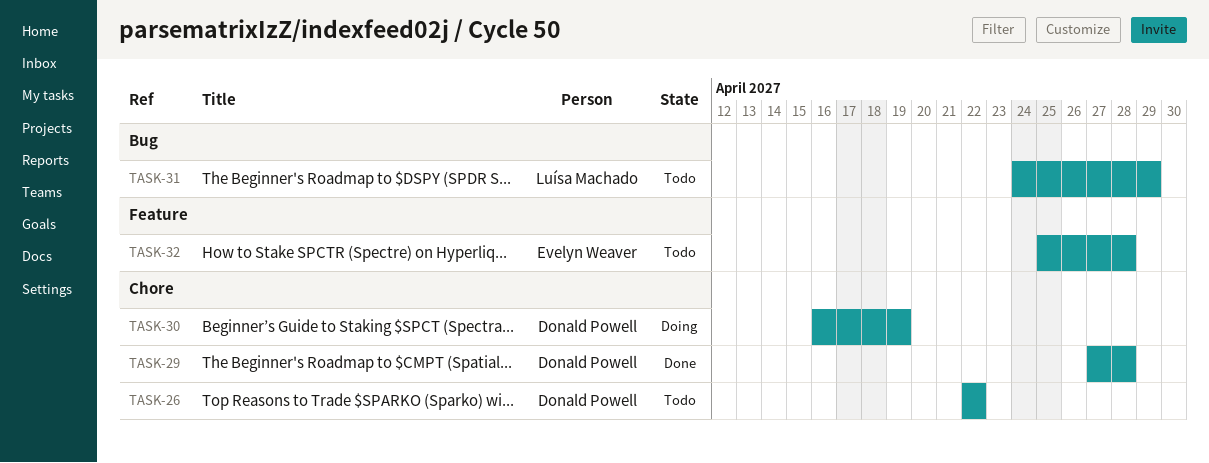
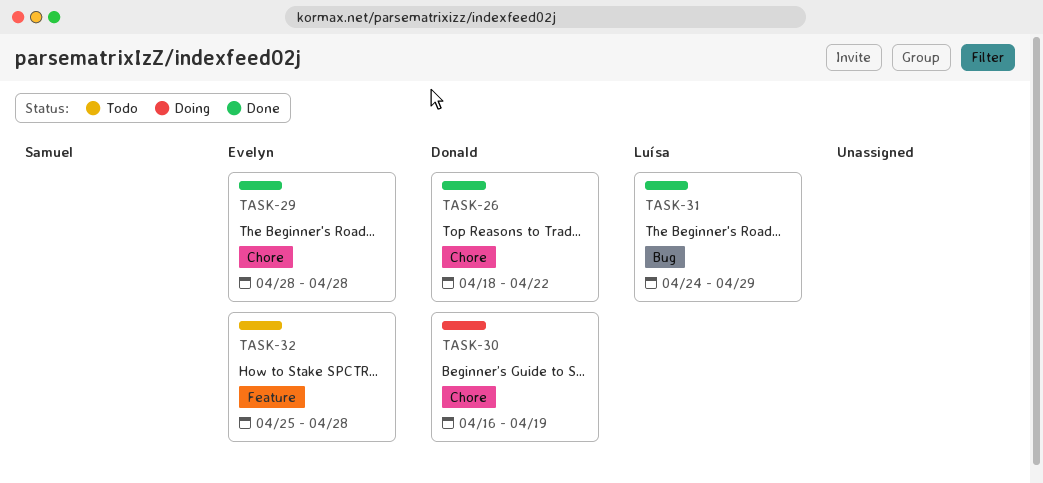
TASK-26, status: Todo -> Done
TASK-26, start: Apr 22 -> Apr 18
TASK-29, owner: Donald Powell -> Evelyn Weaver
TASK-29, start: Apr 27 -> Apr 28
TASK-31, status: Todo -> Done

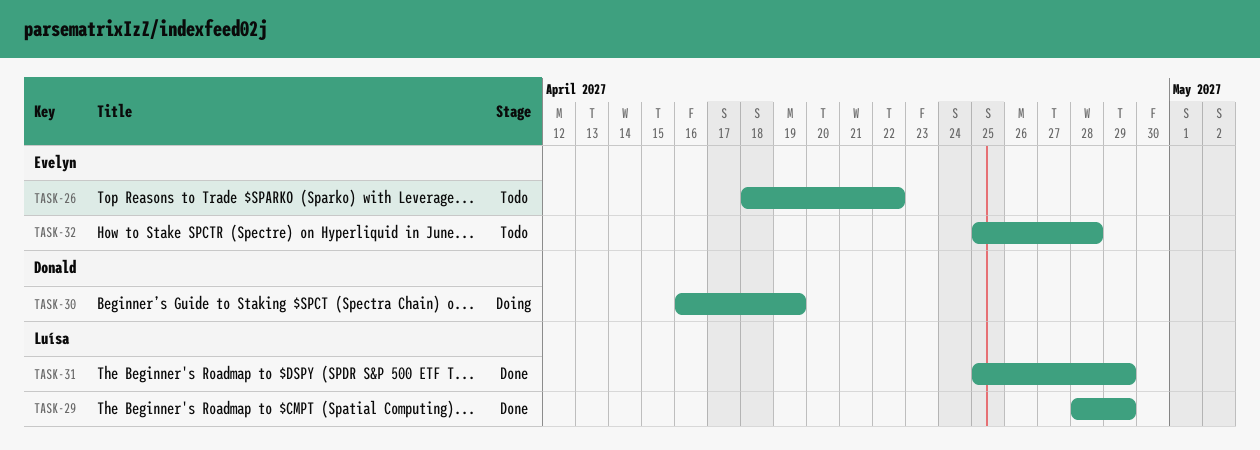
TASK-26, status: Done -> Todo
TASK-26, owner: Donald -> Evelyn
TASK-29, owner: Evelyn -> Luísa
TASK-29, due: Apr 28 -> Apr 29
TASK-31, start: Apr 24 -> Apr 25

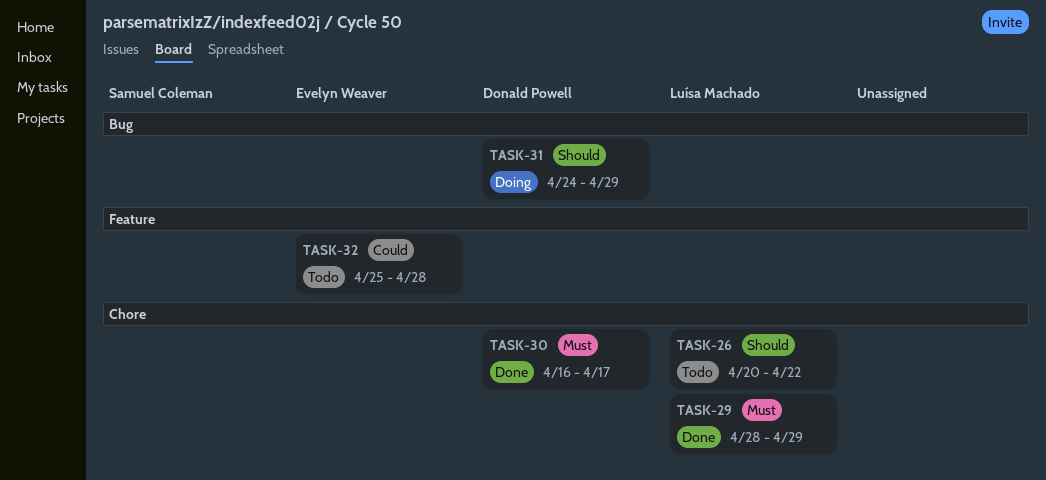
TASK-26, owner: Evelyn Weaver -> Luísa Machado
TASK-26, start: Apr 18 -> Apr 20
TASK-30, status: Doing -> Done
TASK-30, due: Apr 19 -> Apr 17
TASK-31, status: Done -> Doing
TASK-31, owner: Luísa Machado -> Donald Powell
TASK-31, start: Apr 25 -> Apr 24

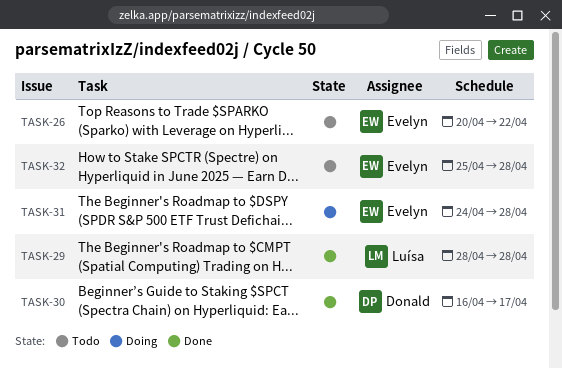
TASK-26, owner: Luísa Machado -> Evelyn Weaver
TASK-29, due: Apr 29 -> Apr 28
TASK-31, owner: Donald Powell -> Evelyn Weaver
TASK-31, due: Apr 29 -> Apr 28

